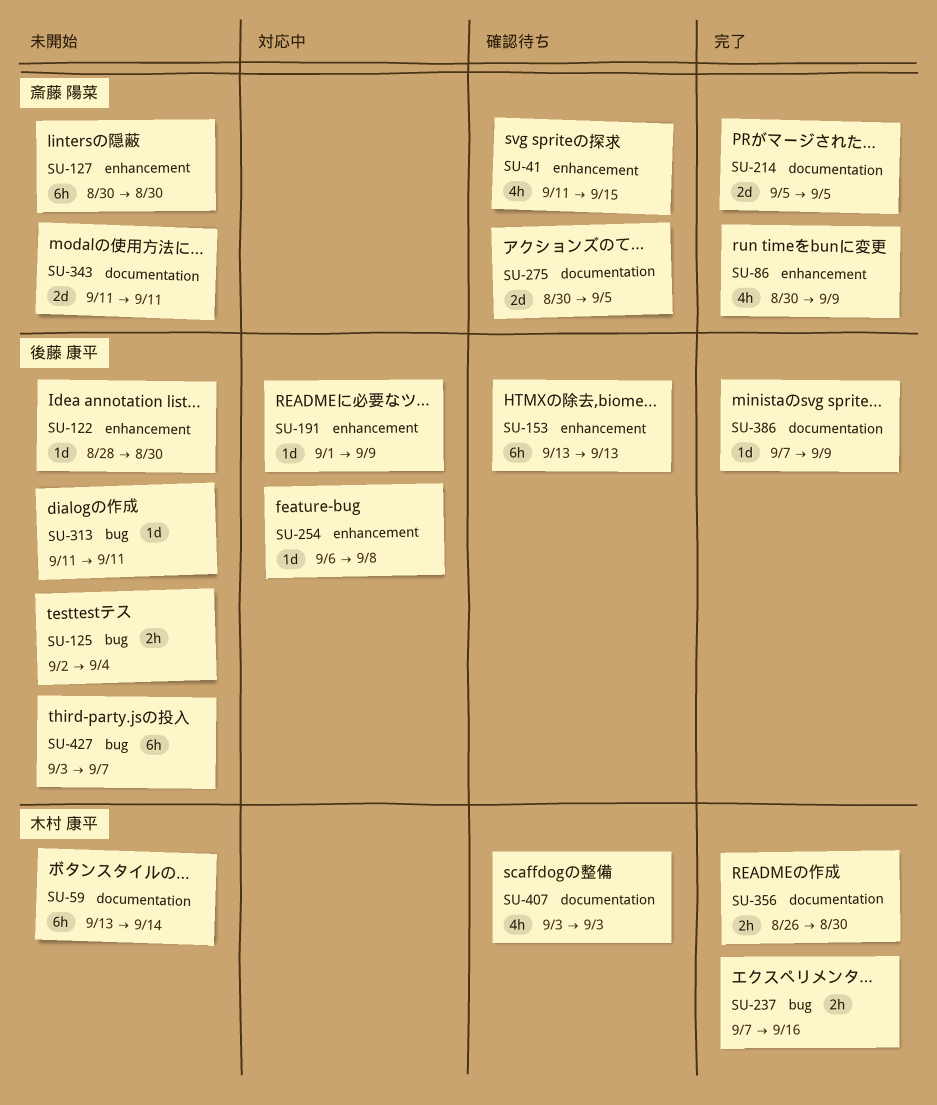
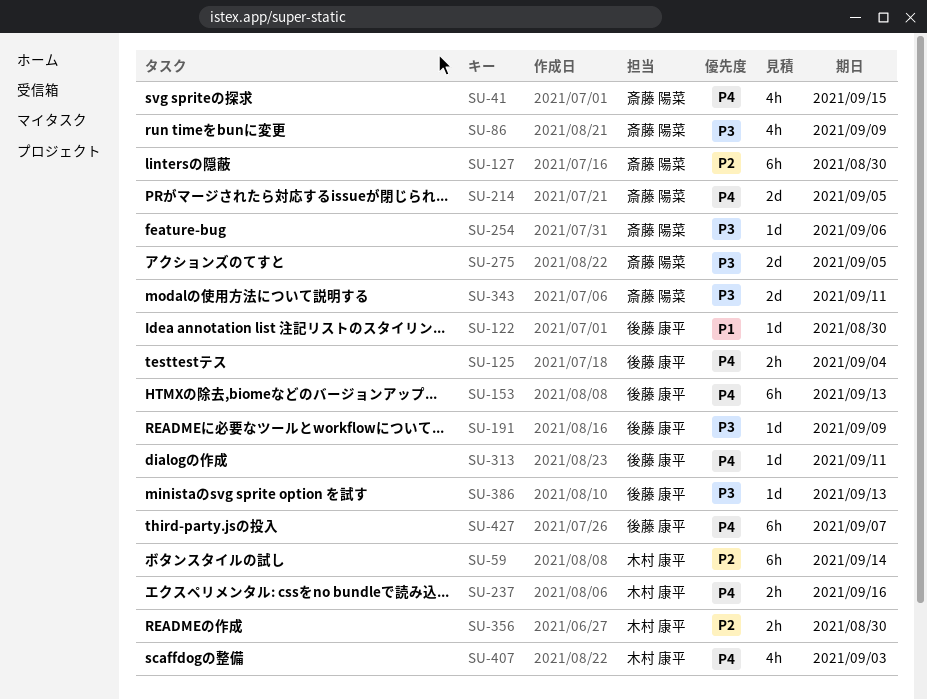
SU-254, owner: 後藤 康平 -> 斎藤 陽菜
SU-254, due: Sep 8 -> Sep 6
SU-386, due: Sep 9 -> Sep 13

